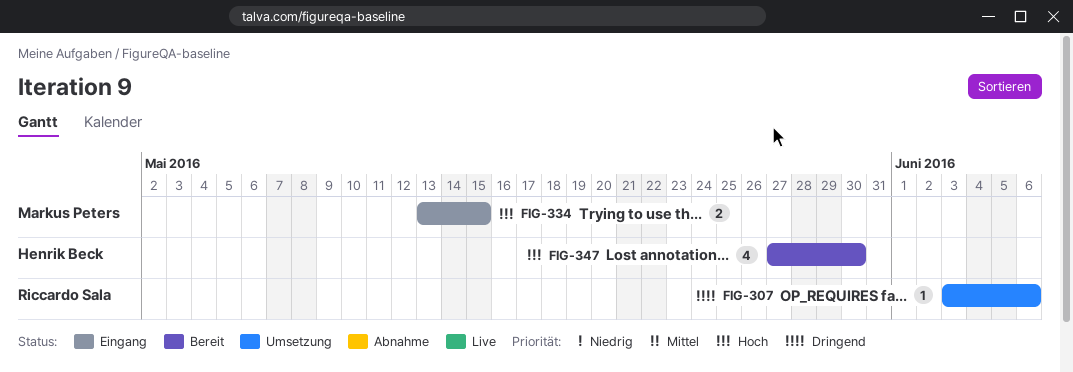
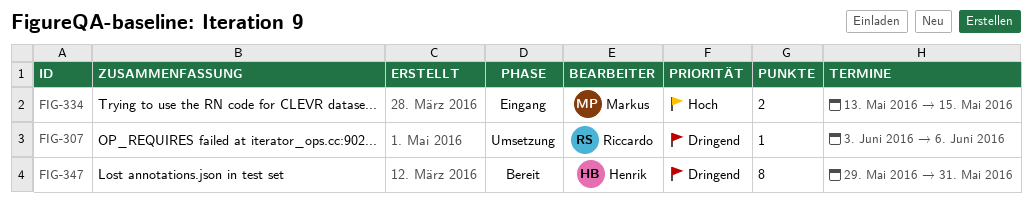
FIG-347, priority: Hoch -> Dringend
FIG-347, estimate: 4 -> 8
FIG-347, start: May 27 -> May 29
FIG-347, due: May 30 -> May 31

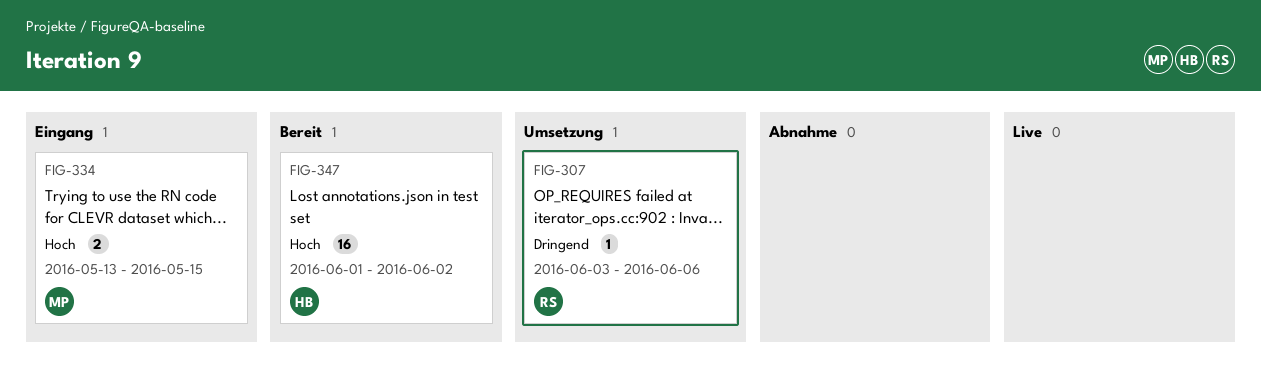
FIG-347, priority: Dringend -> Hoch
FIG-347, estimate: 8 -> 16
FIG-347, start: May 29 -> Jun 1
FIG-347, due: May 31 -> Jun 2

